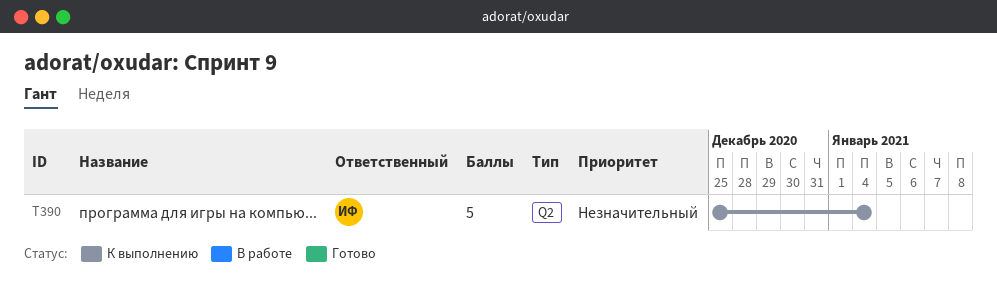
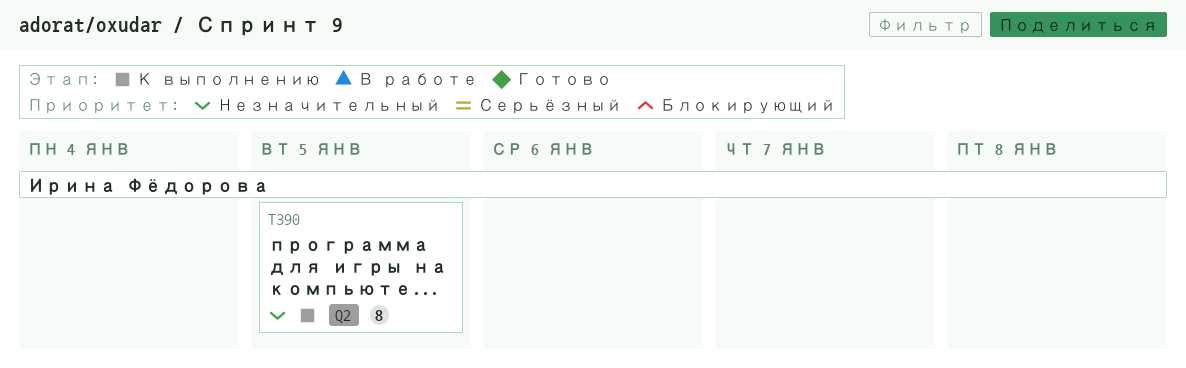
T390, estimate: 5 -> 8
T390, due: Jan 4 -> Jan 5

